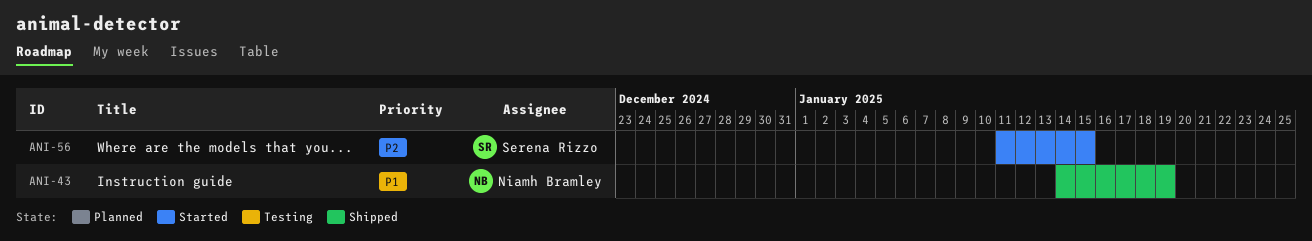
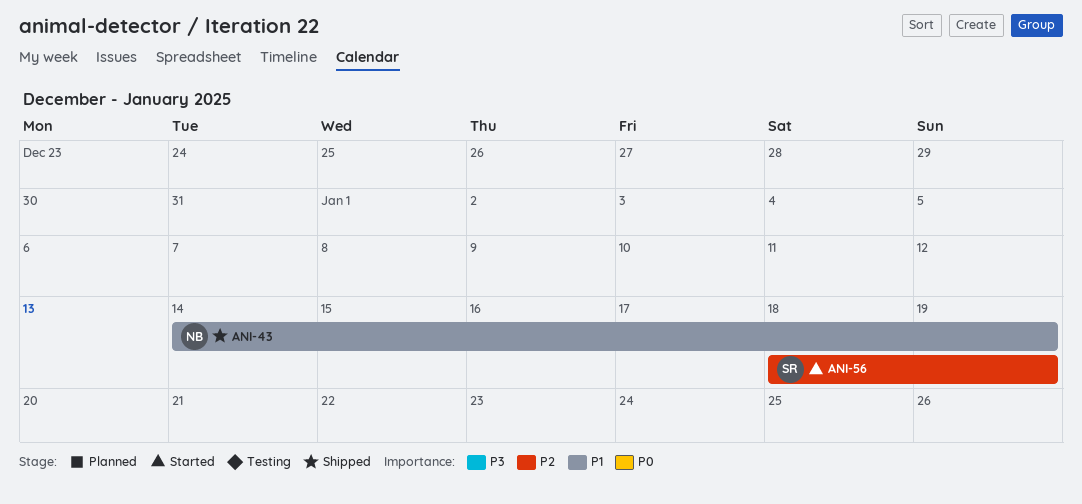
ANI-56, start: Jan 11 -> Jan 18
ANI-56, due: Jan 15 -> Jan 19

